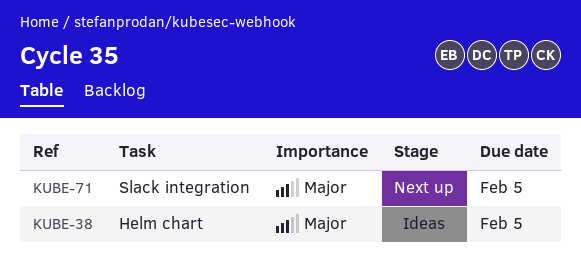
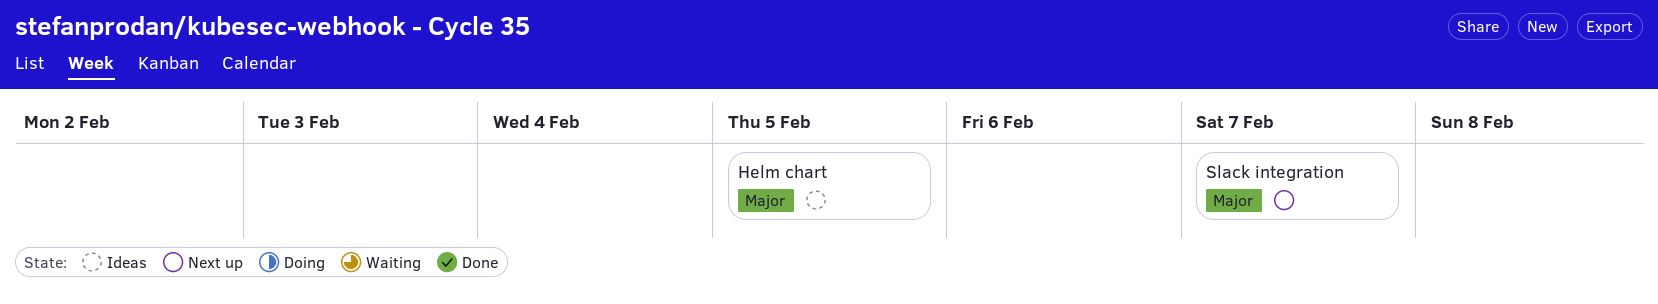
Slack integration, due: Feb 5 -> Feb 7

